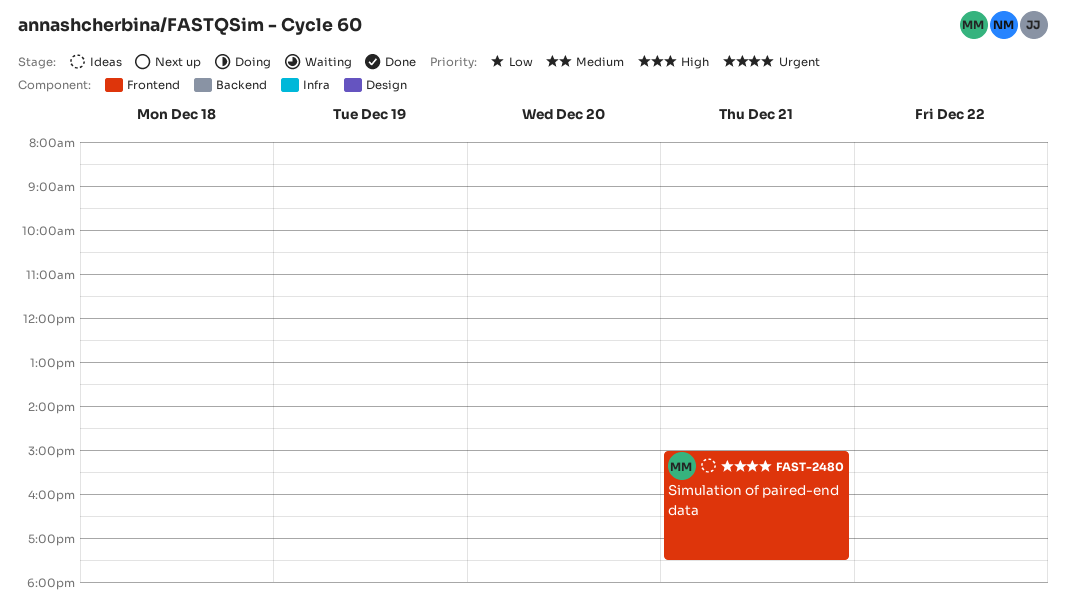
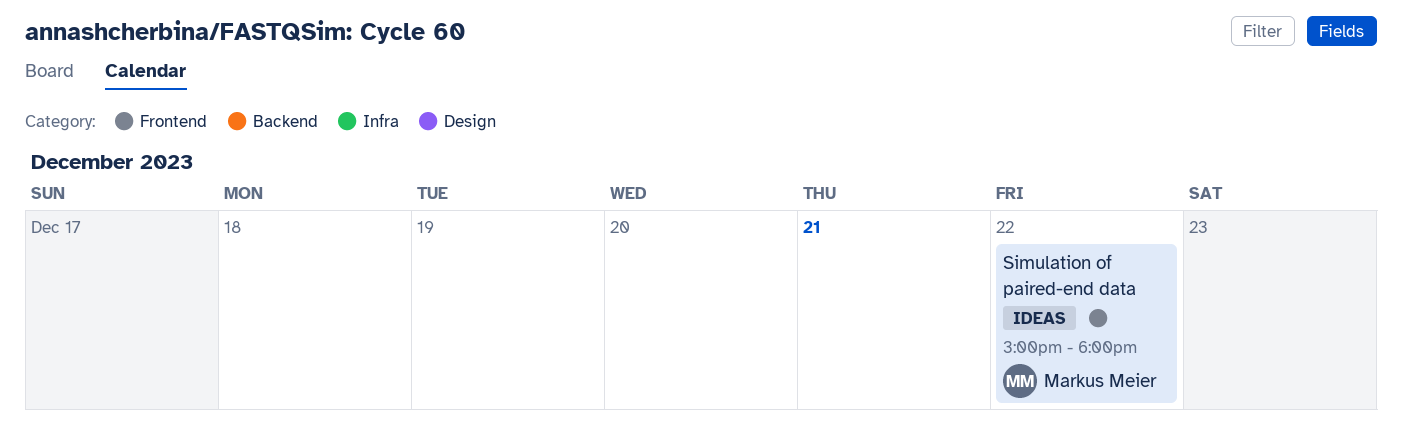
Simulation of paired-end data, day: Dec 21 -> Dec 22
Simulation of paired-end data, ends: 17:30 -> 18:00

